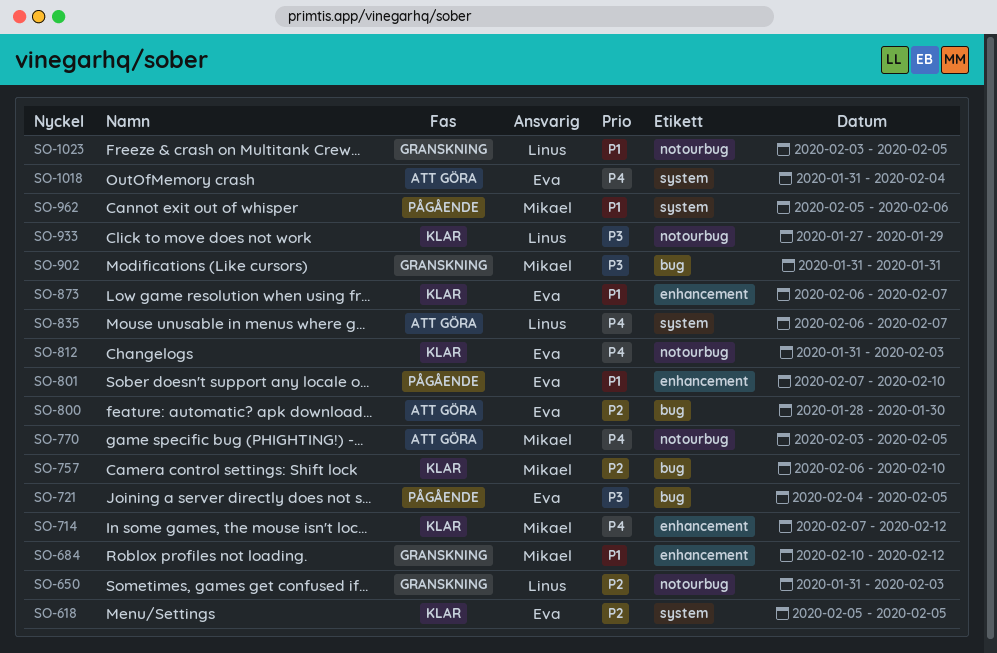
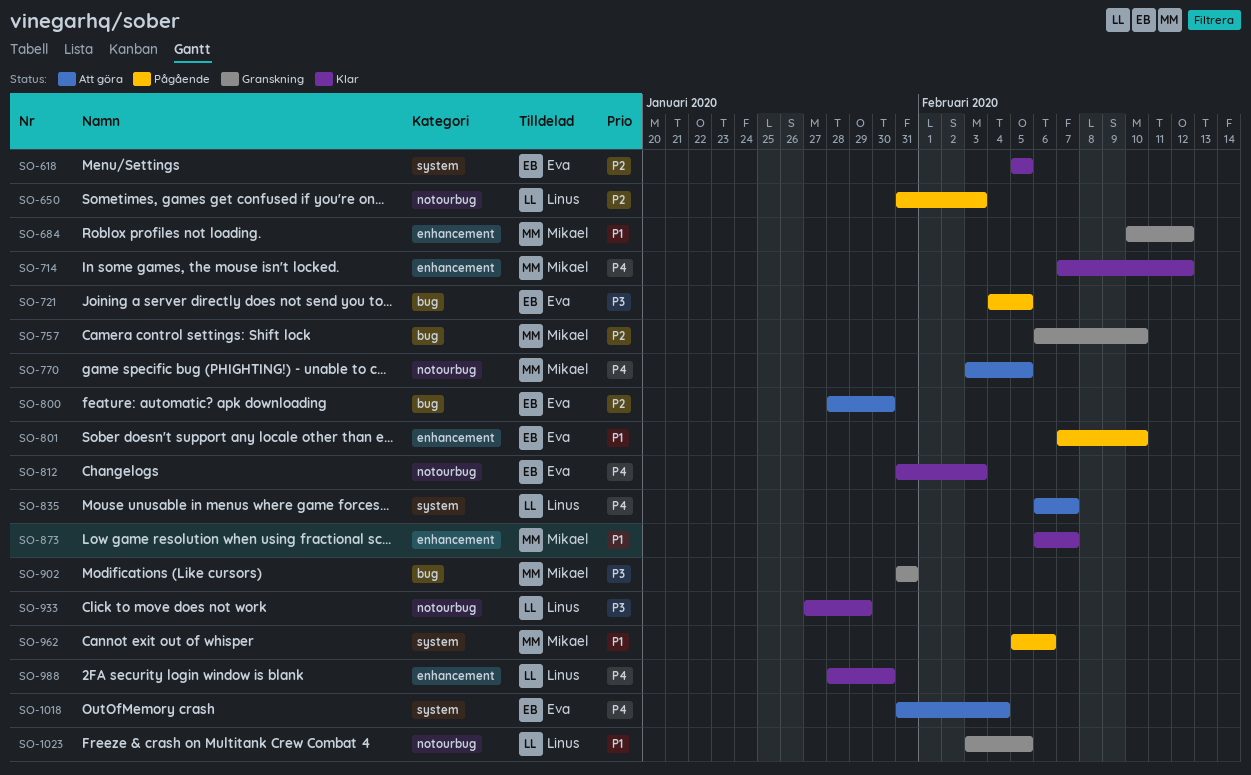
SO-650, status: Granskning -> Pågående
SO-757, status: Klar -> Granskning
SO-873, owner: Eva -> Mikael
SO-988: none -> present

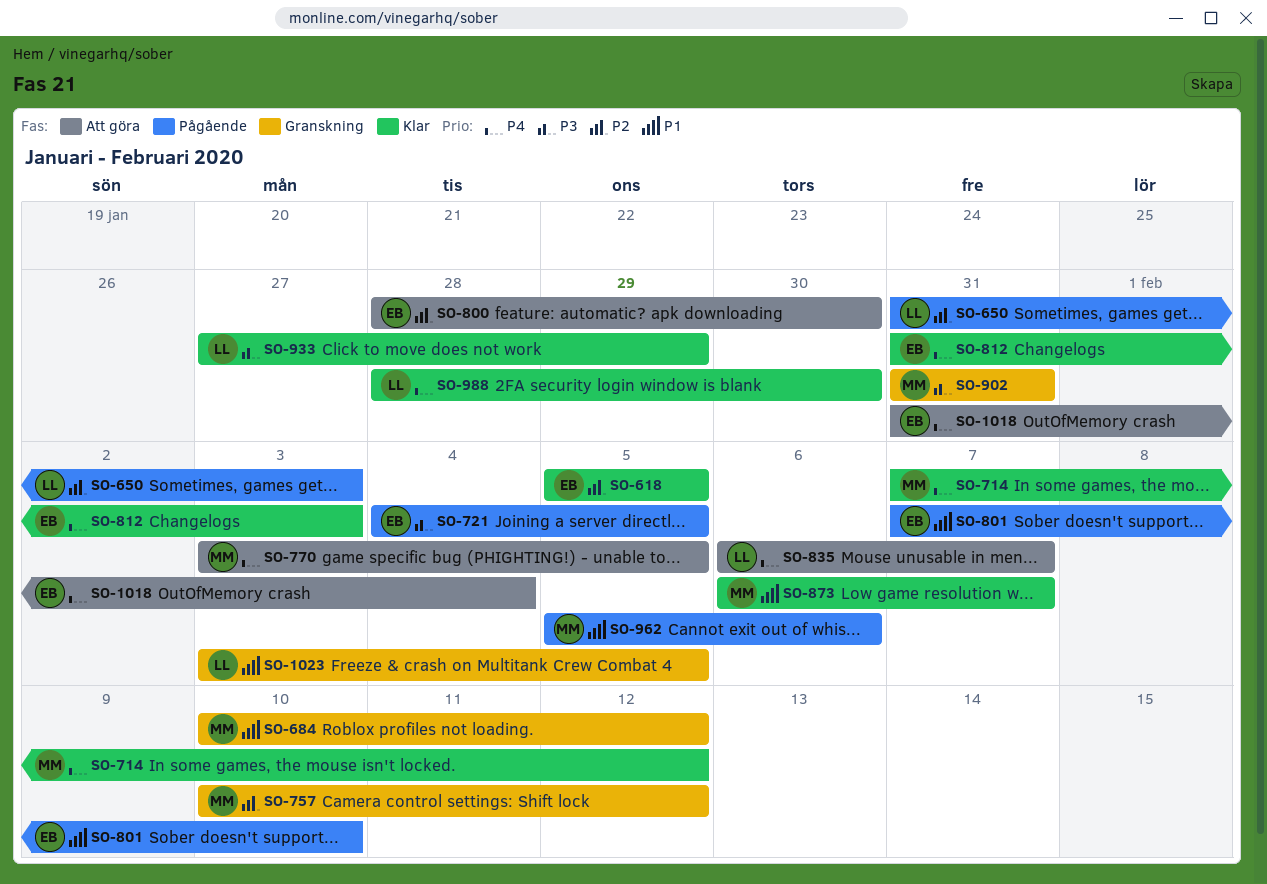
SO-757, start: Feb 6 -> Feb 10
SO-757, due: Feb 10 -> Feb 12

